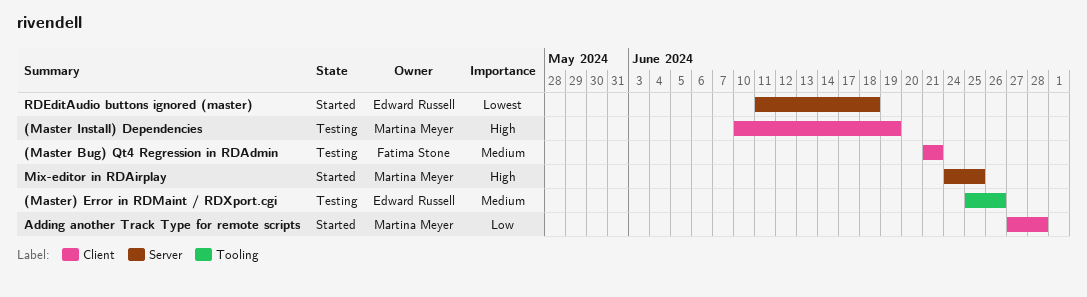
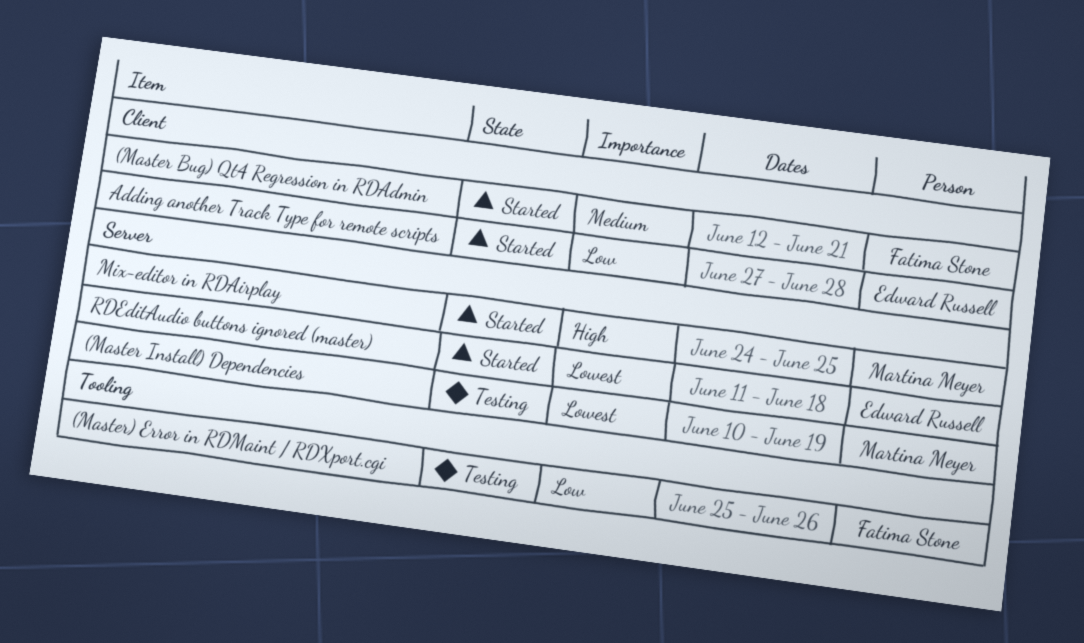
(Master Bug) Qt4 Regression in RDAdmin, status: Testing -> Started
(Master Bug) Qt4 Regression in RDAdmin, start: Jun 21 -> Jun 12
(Master Install) Dependencies, priority: High -> Lowest
(Master Install) Dependencies, label: Client -> Server
(Master) Error in RDMaint / RDXport.cgi, owner: Edward Russell -> Fatima Stone
(Master) Error in RDMaint / RDXport.cgi, priority: Medium -> Low
Adding another Track Type for remote scripts, owner: Martina Meyer -> Edward Russell

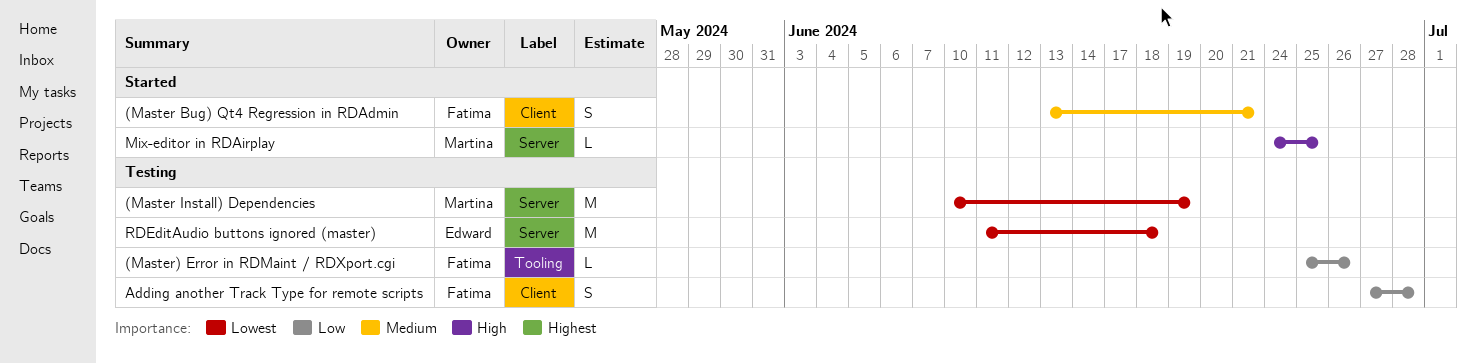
(Master Bug) Qt4 Regression in RDAdmin, start: Jun 12 -> Jun 13
Adding another Track Type for remote scripts, status: Started -> Testing
Adding another Track Type for remote scripts, owner: Edward Russell -> Fatima Stone
RDEditAudio buttons ignored (master), status: Started -> Testing

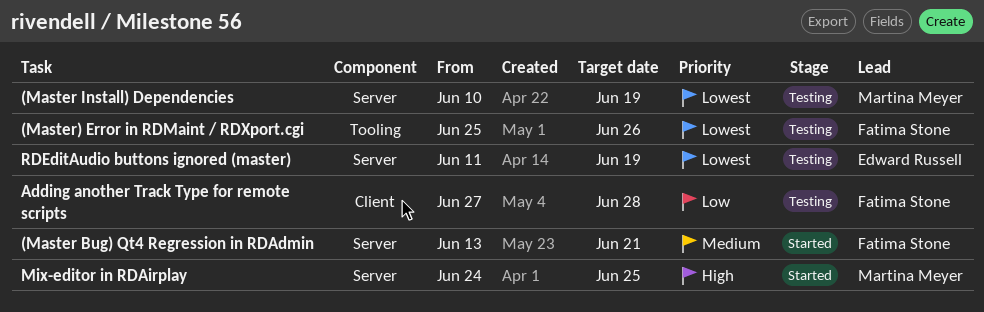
(Master Bug) Qt4 Regression in RDAdmin, label: Client -> Server
(Master) Error in RDMaint / RDXport.cgi, priority: Low -> Lowest
RDEditAudio buttons ignored (master), due: Jun 18 -> Jun 19

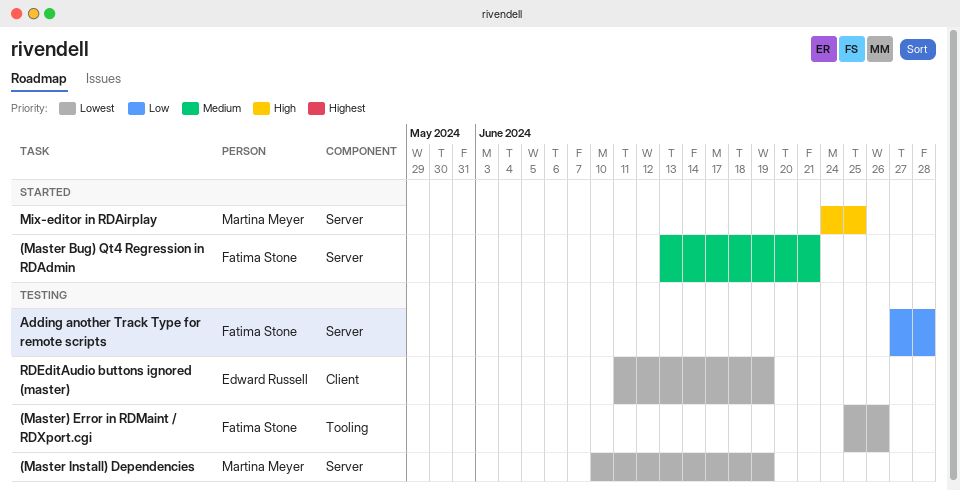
Adding another Track Type for remote scripts, label: Client -> Server
RDEditAudio buttons ignored (master), label: Server -> Client

